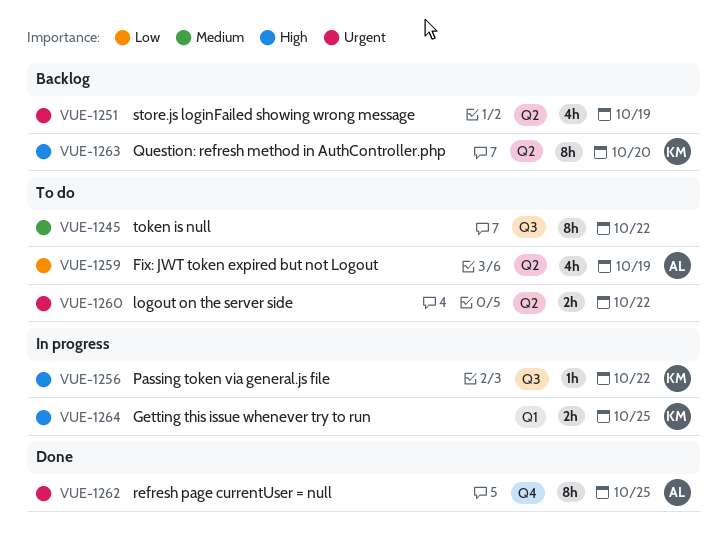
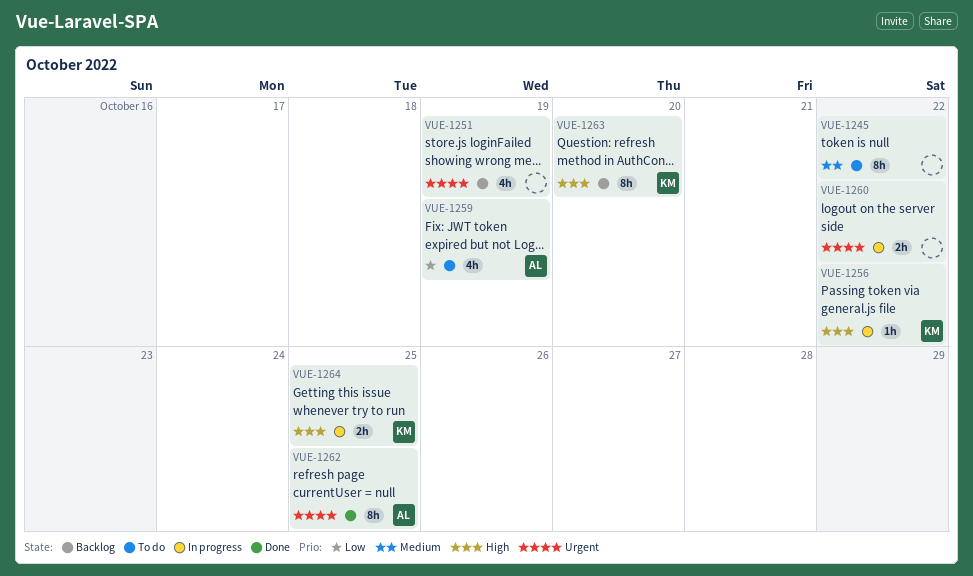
VUE-1260, status: To do -> In progress

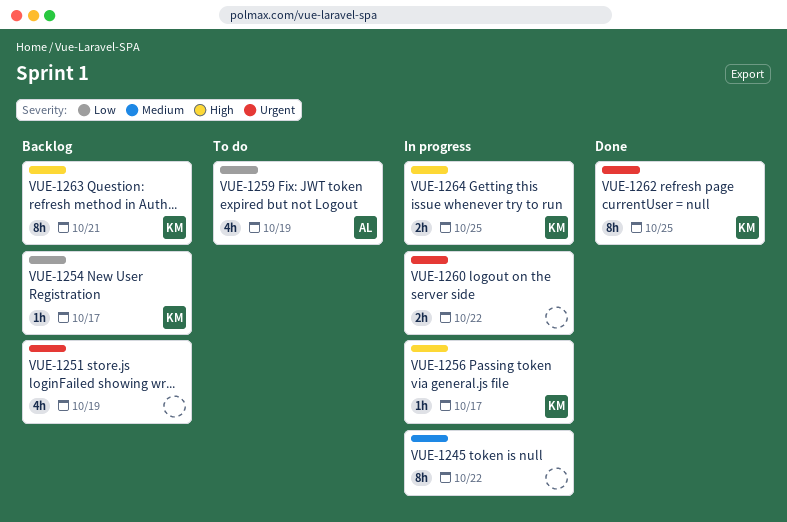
VUE-1245, status: To do -> In progress
VUE-1254: none -> present
VUE-1256, due: Oct 22 -> Oct 17
VUE-1262, owner: AL -> KM
VUE-1263, due: Oct 20 -> Oct 21

